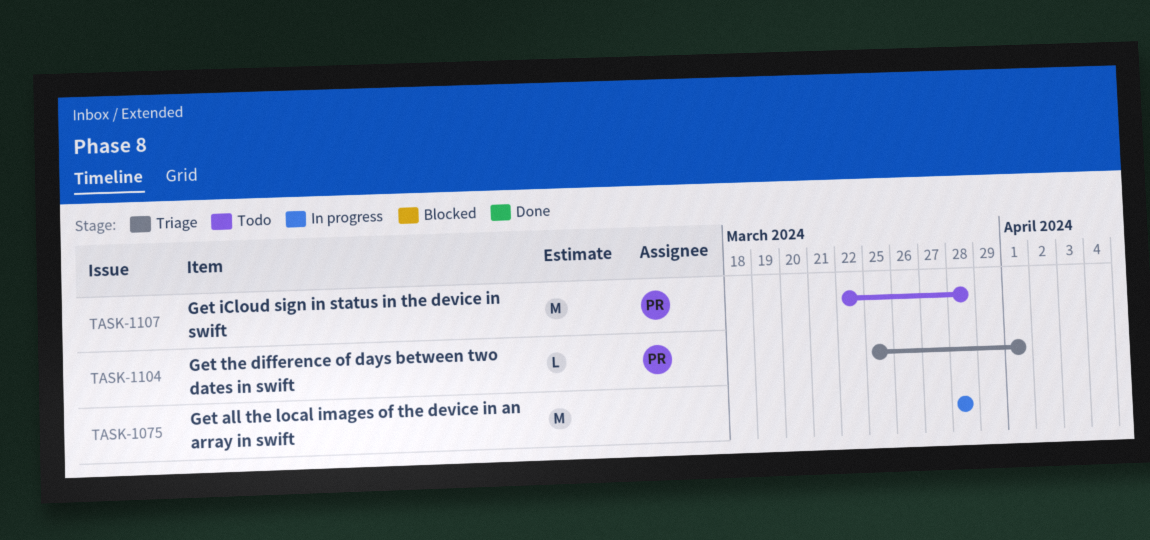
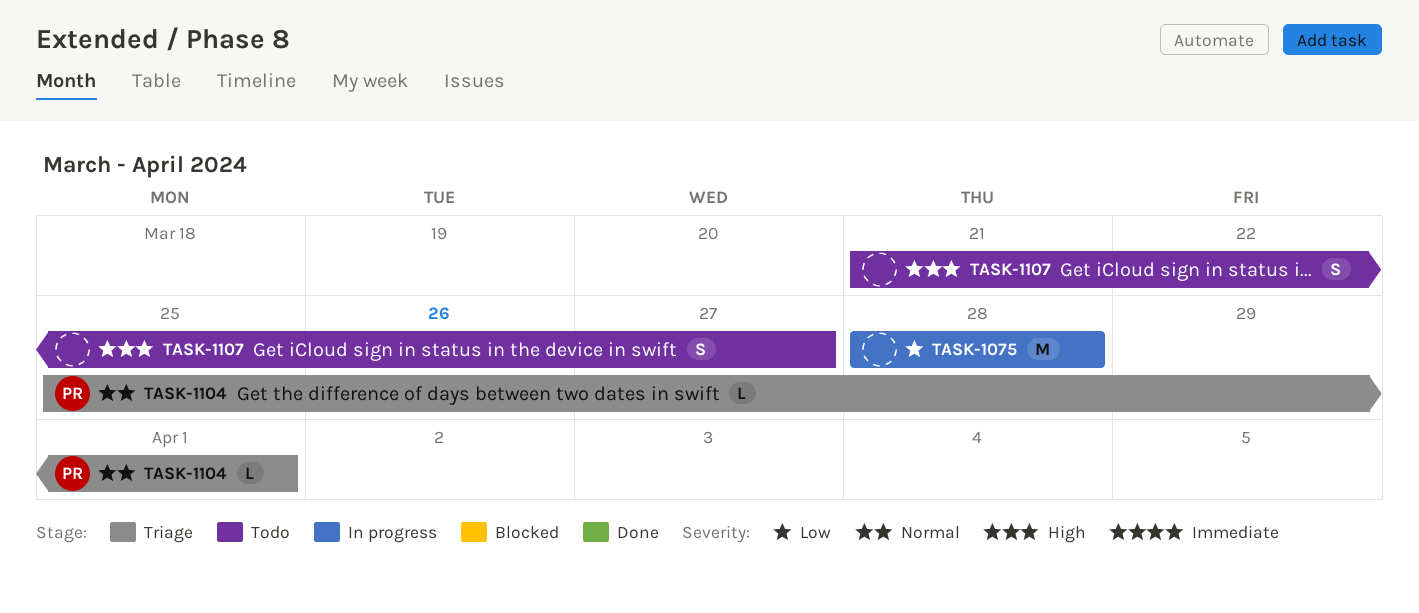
TASK-1107, owner: PR -> none
TASK-1107, estimate: M -> S
TASK-1107, start: Mar 22 -> Mar 21
TASK-1107, due: Mar 28 -> Mar 27

